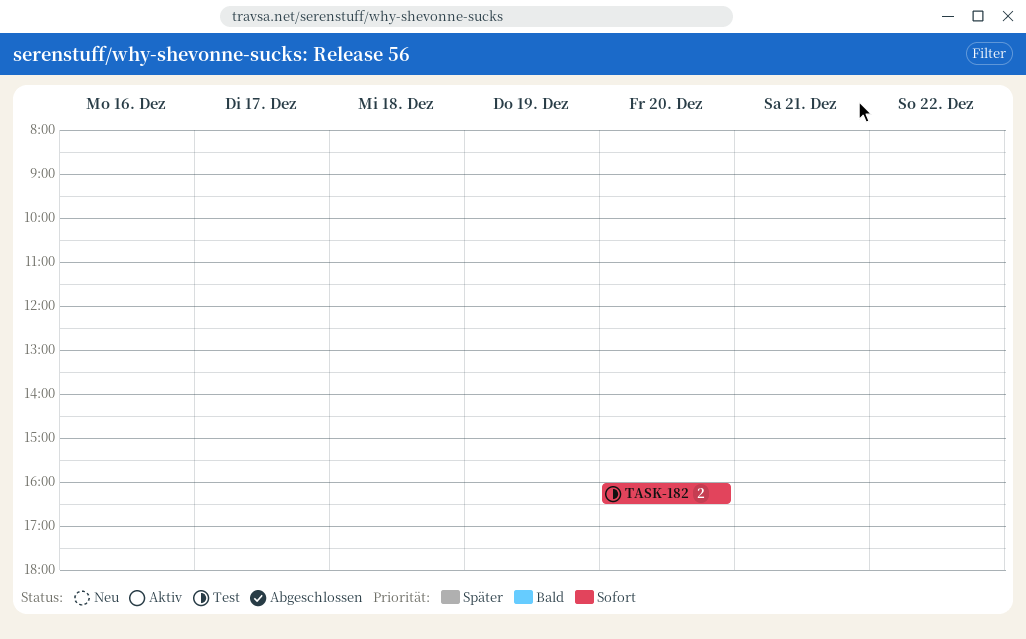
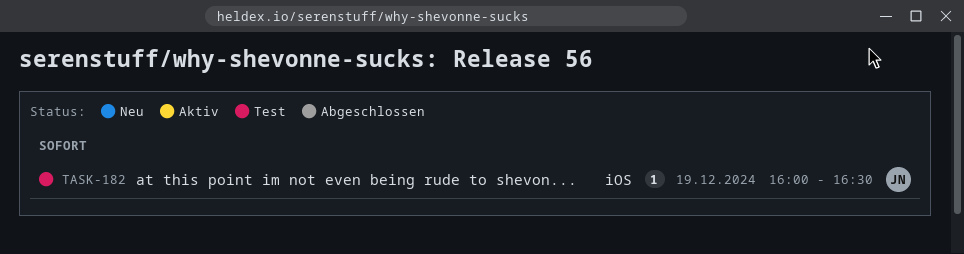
TASK-182, estimate: 2 -> 1
TASK-182, day: Dec 20 -> Dec 19

